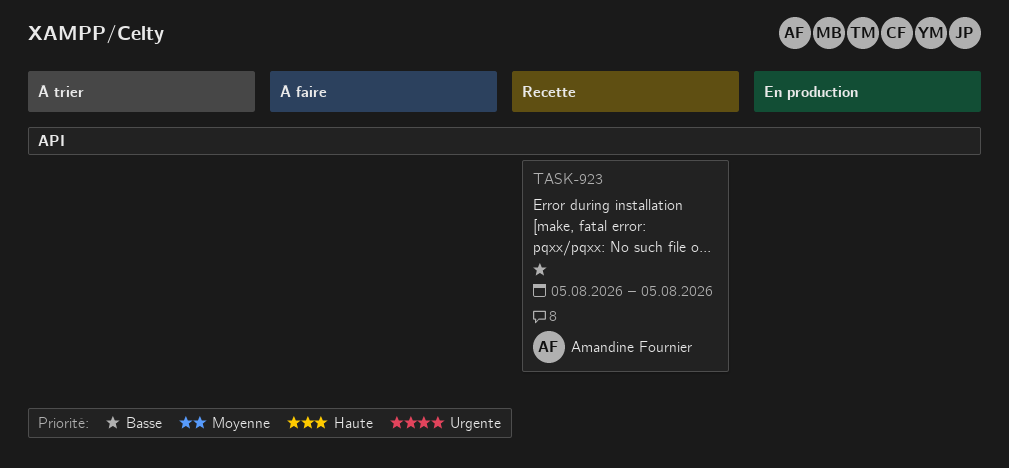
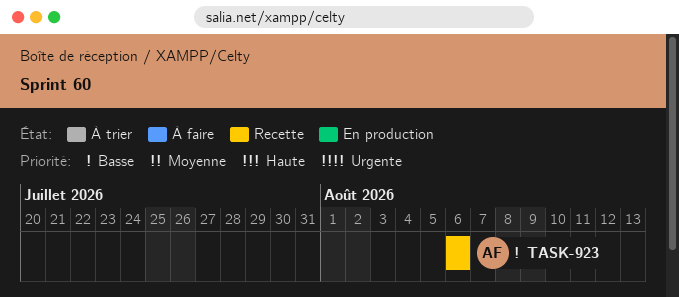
TASK-923, start: Aug 5 -> Aug 6
TASK-923, due: Aug 5 -> Aug 6

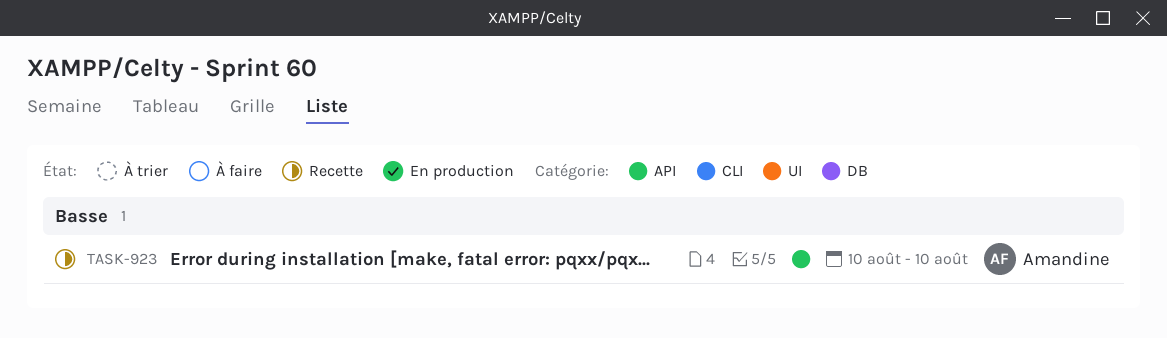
TASK-923, start: Aug 6 -> Aug 10
TASK-923, due: Aug 6 -> Aug 10

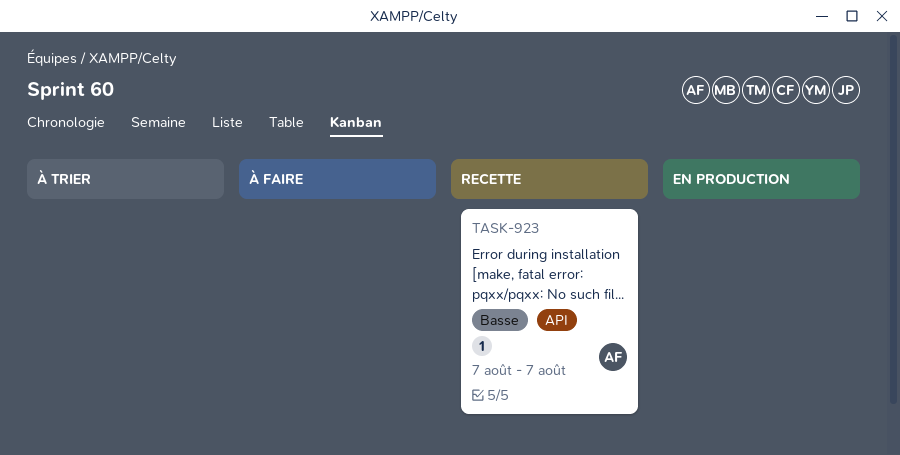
TASK-923, start: Aug 10 -> Aug 7
TASK-923, due: Aug 10 -> Aug 7

